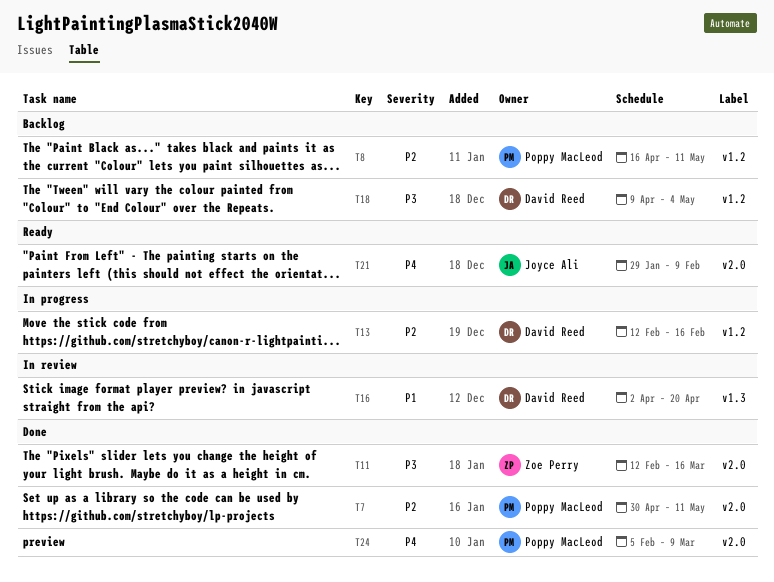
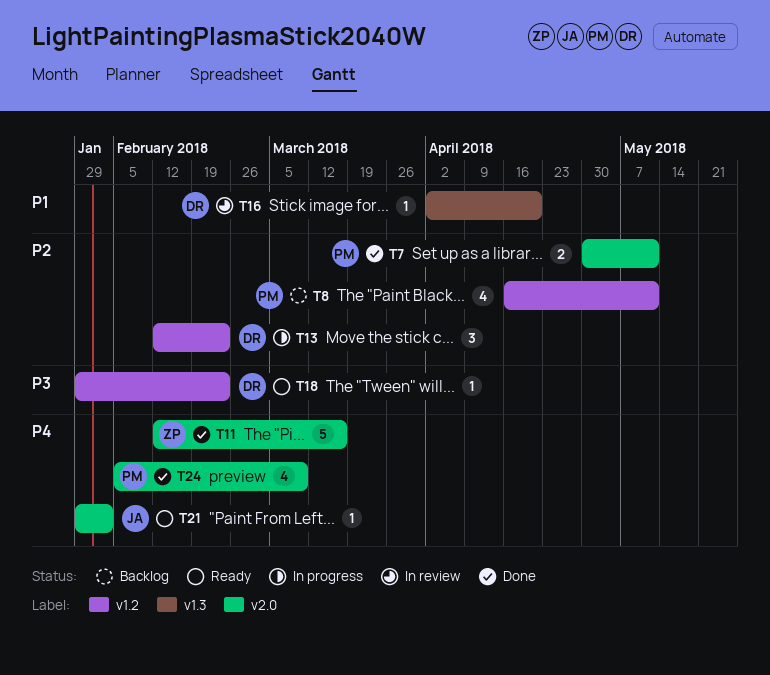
T11, priority: P3 -> P4
T13, due: Feb 16 -> Feb 23
T18, status: Backlog -> Ready
T18, start: Apr 9 -> Jan 29
T18, due: May 4 -> Feb 23
T21, due: Feb 9 -> Feb 2

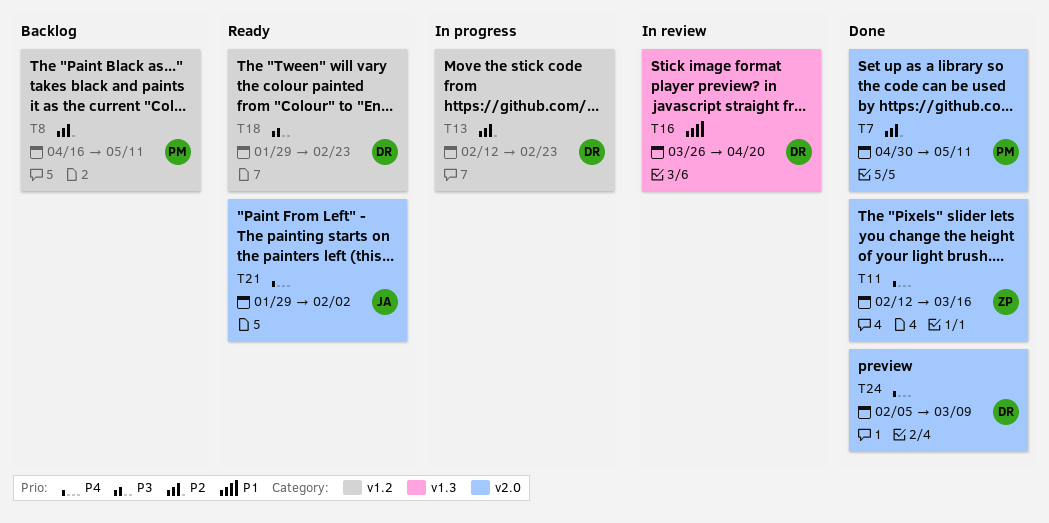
T16, start: Apr 2 -> Mar 26
T24, owner: PM -> DR

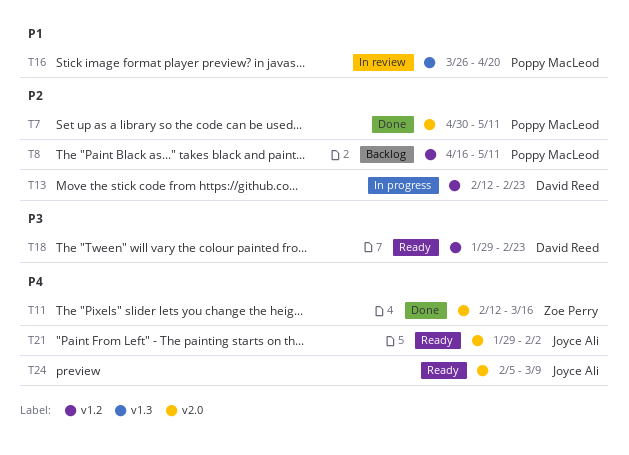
T16, owner: David Reed -> Poppy MacLeod
T24, status: Done -> Ready
T24, owner: David Reed -> Joyce Ali

